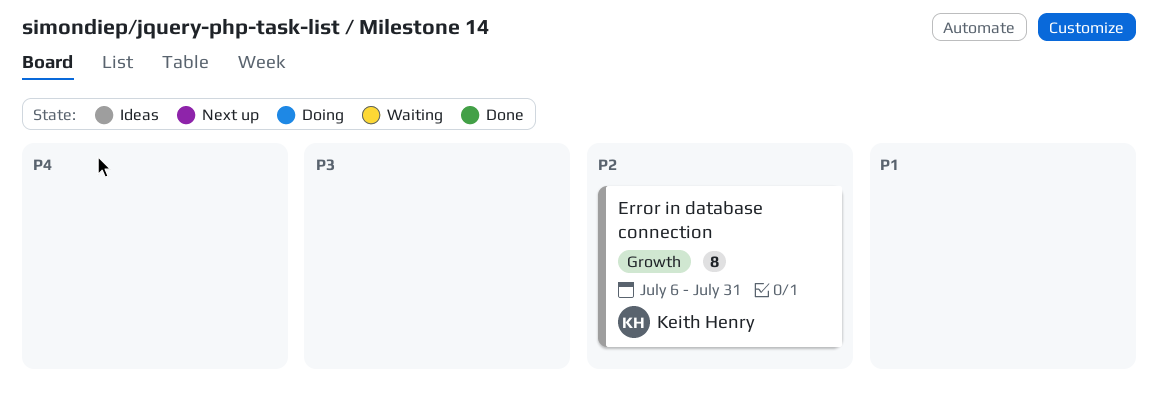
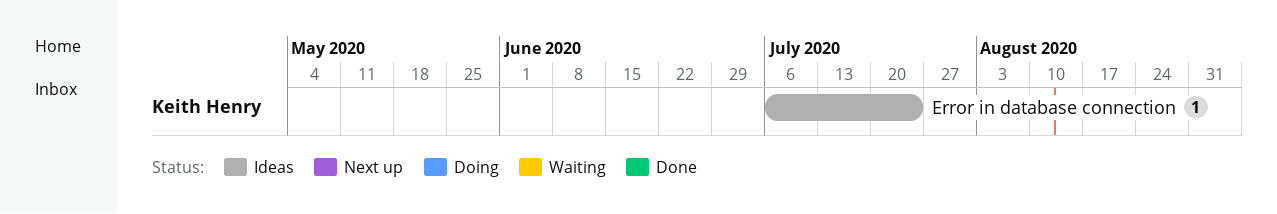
Error in database connection, estimate: 8 -> 1
Error in database connection, due: Jul 31 -> Jul 24

